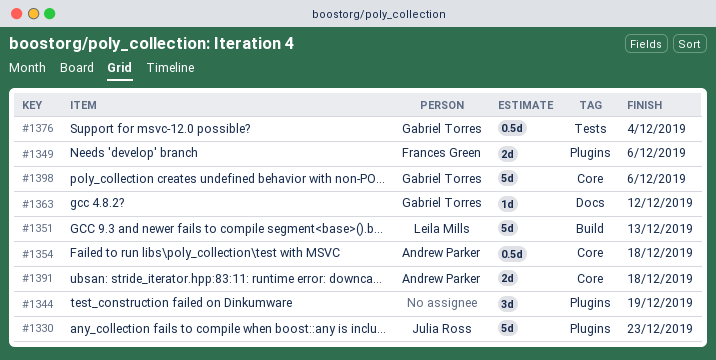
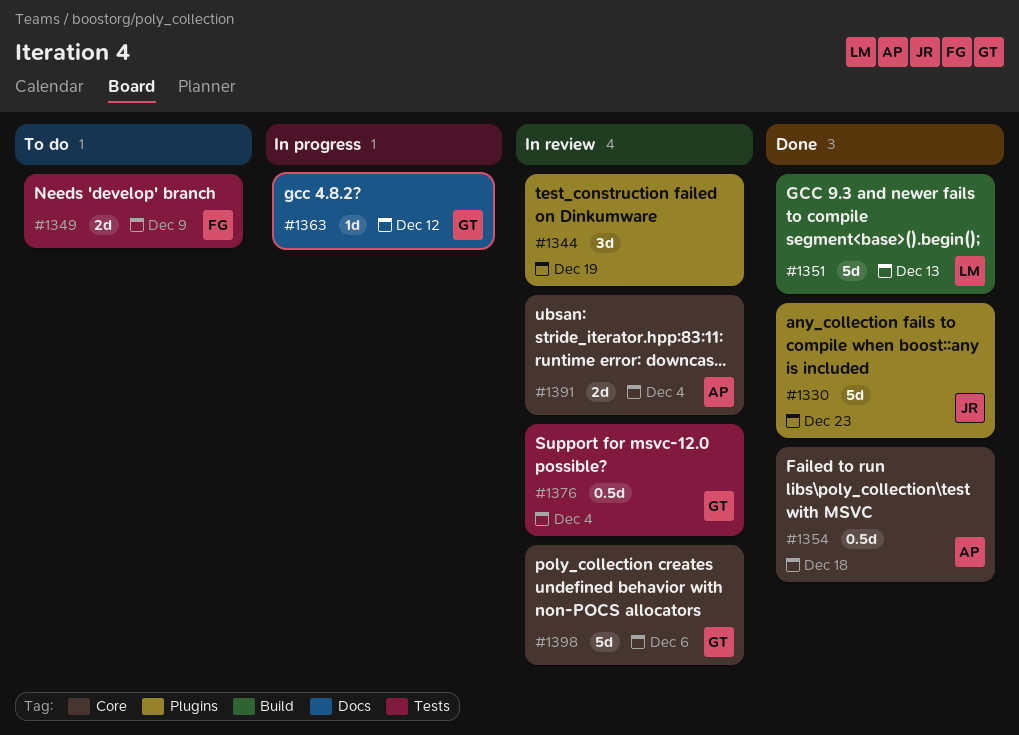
#1349, label: Plugins -> Tests
#1349, due: Dec 6 -> Dec 9
#1391, due: Dec 18 -> Dec 4

